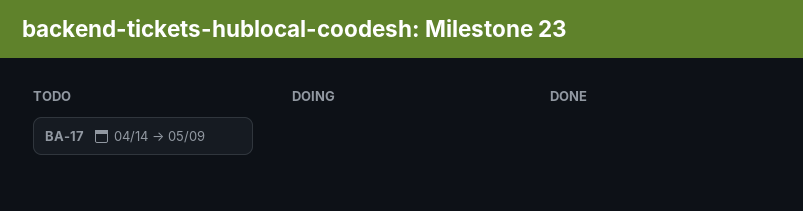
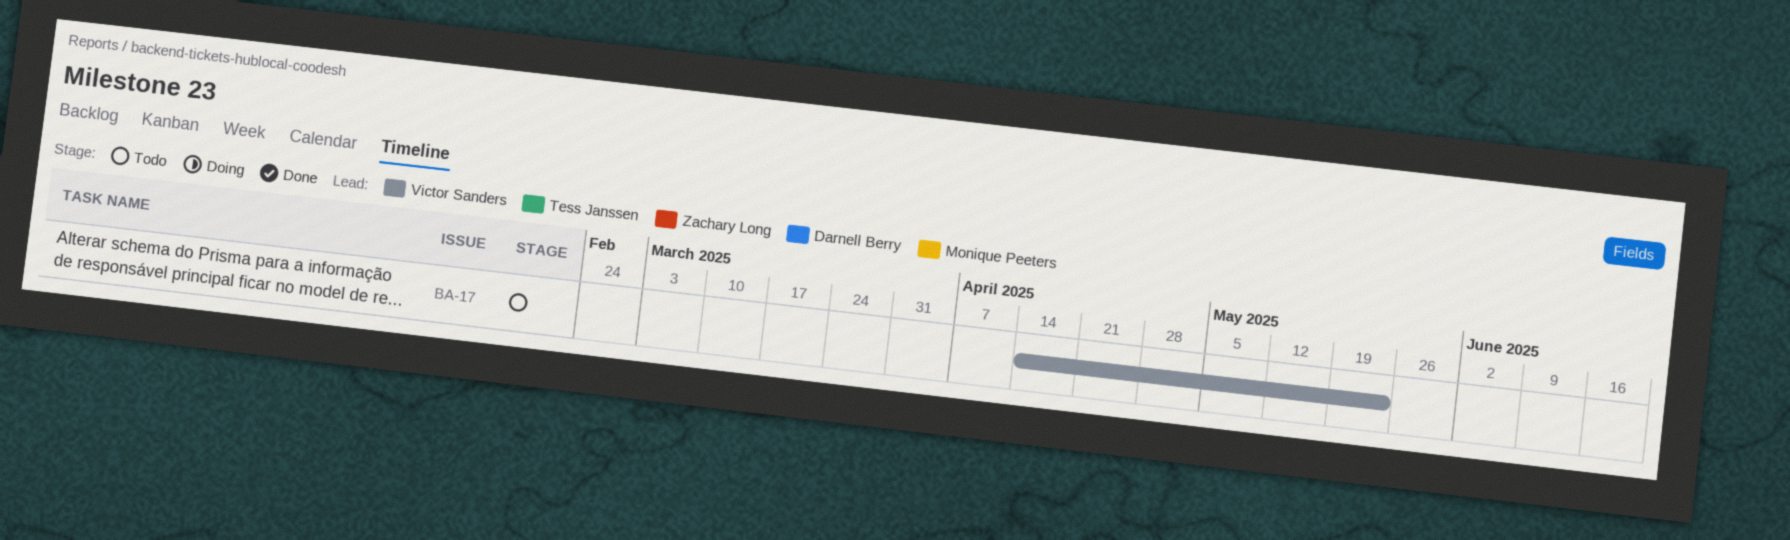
BA-17, due: May 9 -> May 23

